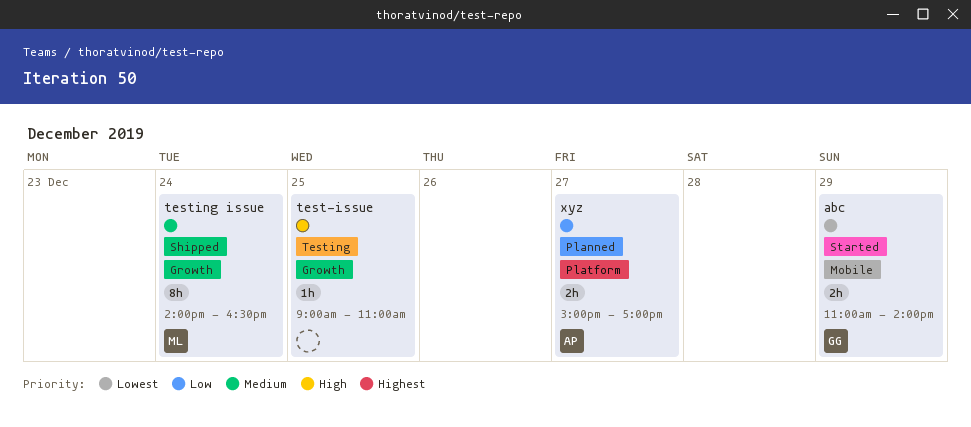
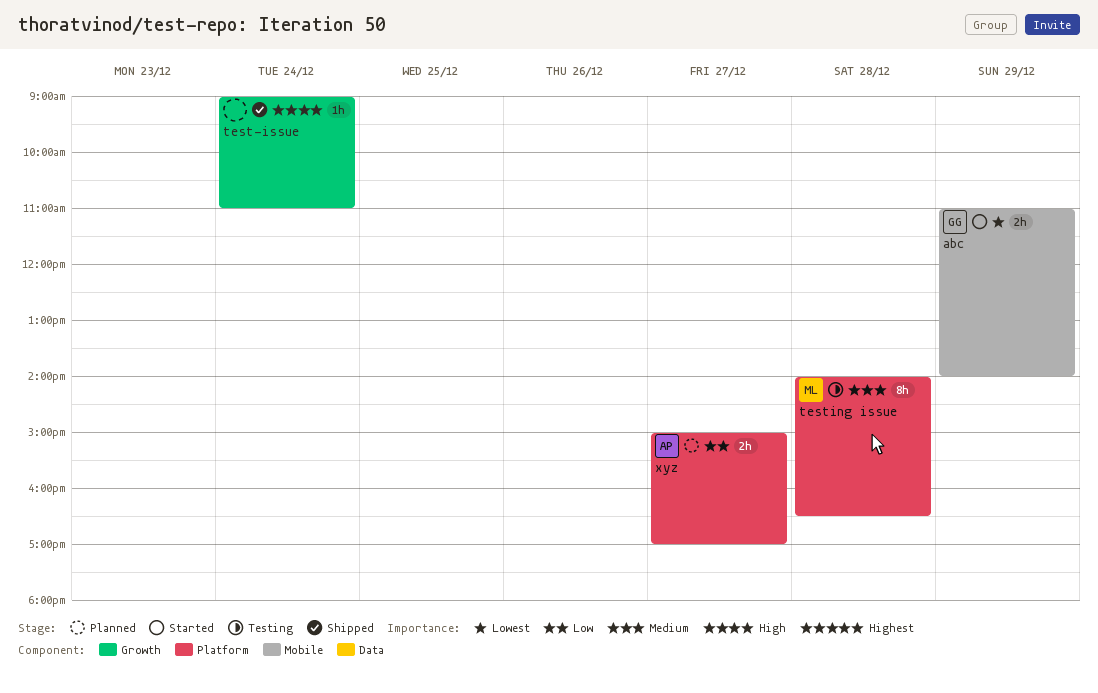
test-issue, status: Testing -> Shipped
test-issue, day: Dec 25 -> Dec 24
testing issue, status: Shipped -> Testing
testing issue, label: Growth -> Platform
testing issue, day: Dec 24 -> Dec 28

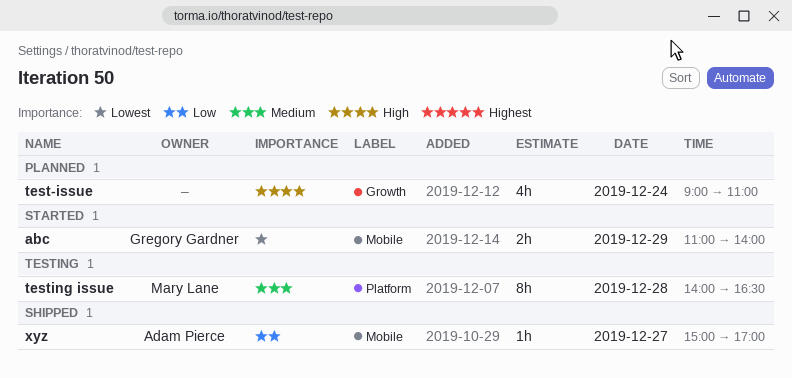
test-issue, status: Shipped -> Planned
test-issue, estimate: 1h -> 4h
xyz, status: Planned -> Shipped
xyz, label: Platform -> Mobile
xyz, estimate: 2h -> 1h

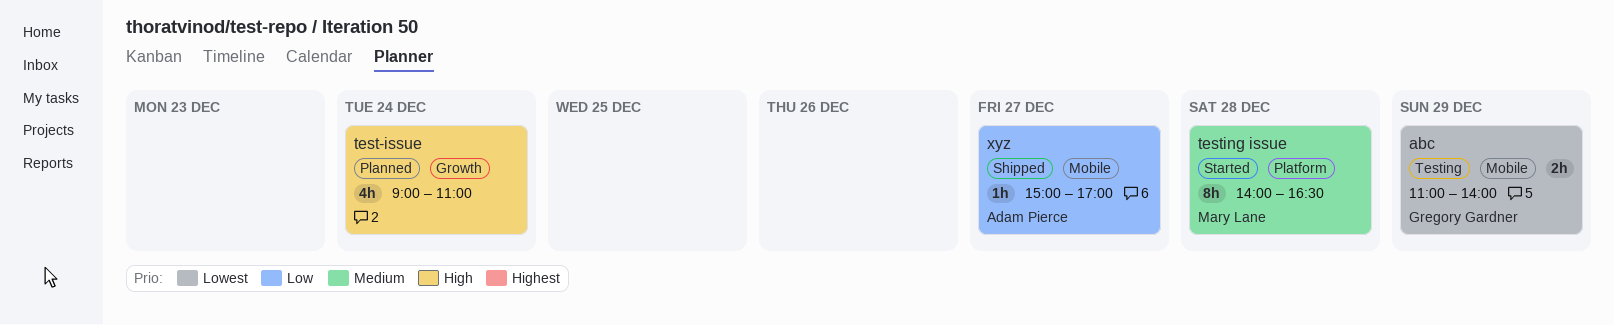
abc, status: Started -> Testing
testing issue, status: Testing -> Started

